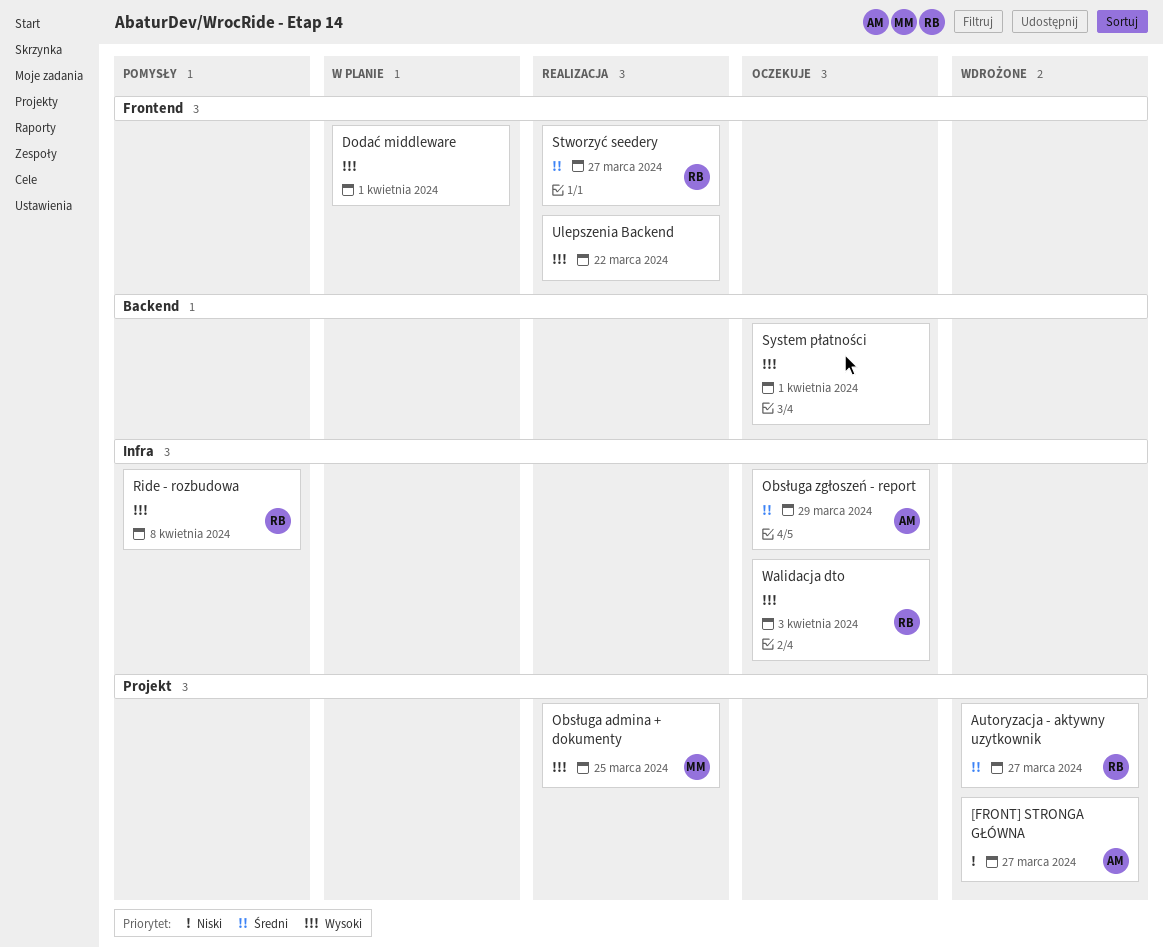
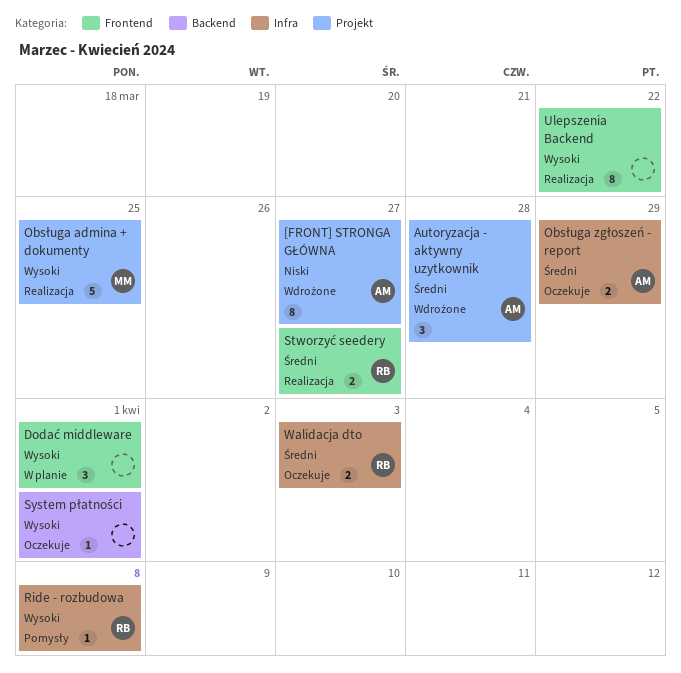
Autoryzacja - aktywny uzytkownik, owner: RB -> AM
Autoryzacja - aktywny uzytkownik, due: Mar 27 -> Mar 28
Walidacja dto, priority: Wysoki -> Średni

